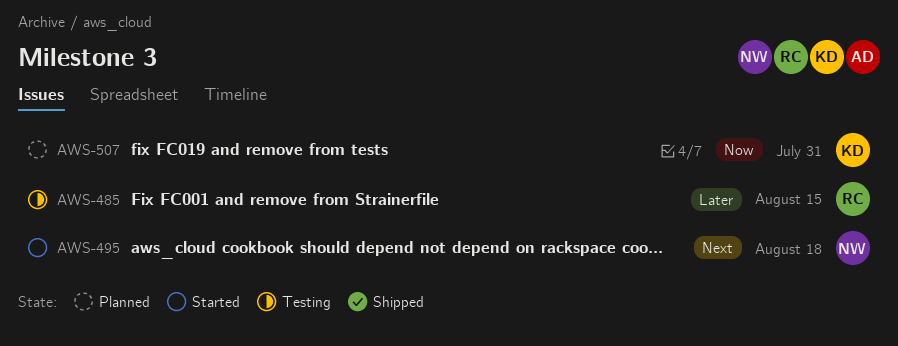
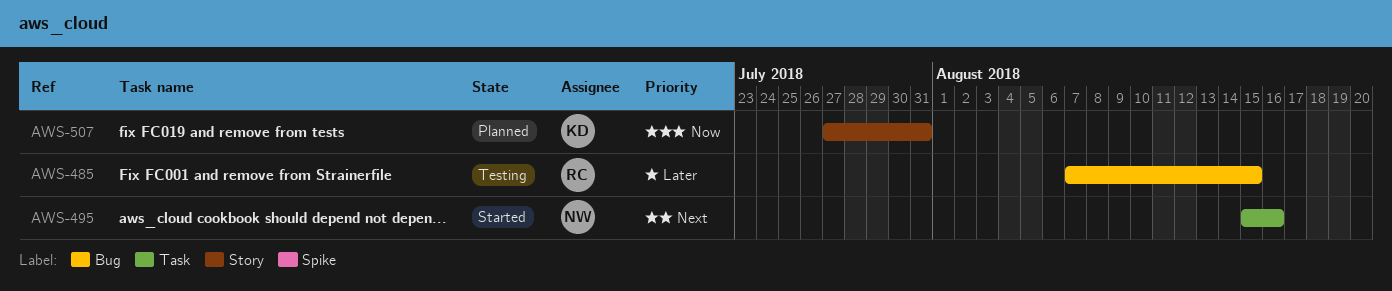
AWS-495, due: Aug 18 -> Aug 16

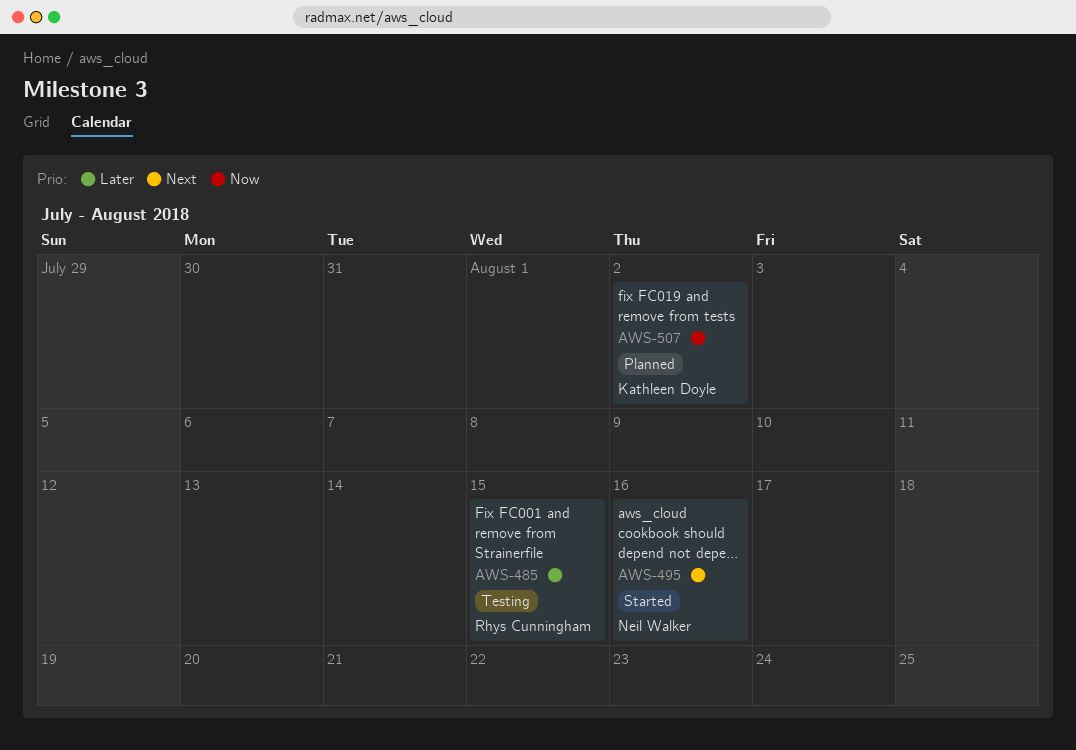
AWS-507, due: Jul 31 -> Aug 2

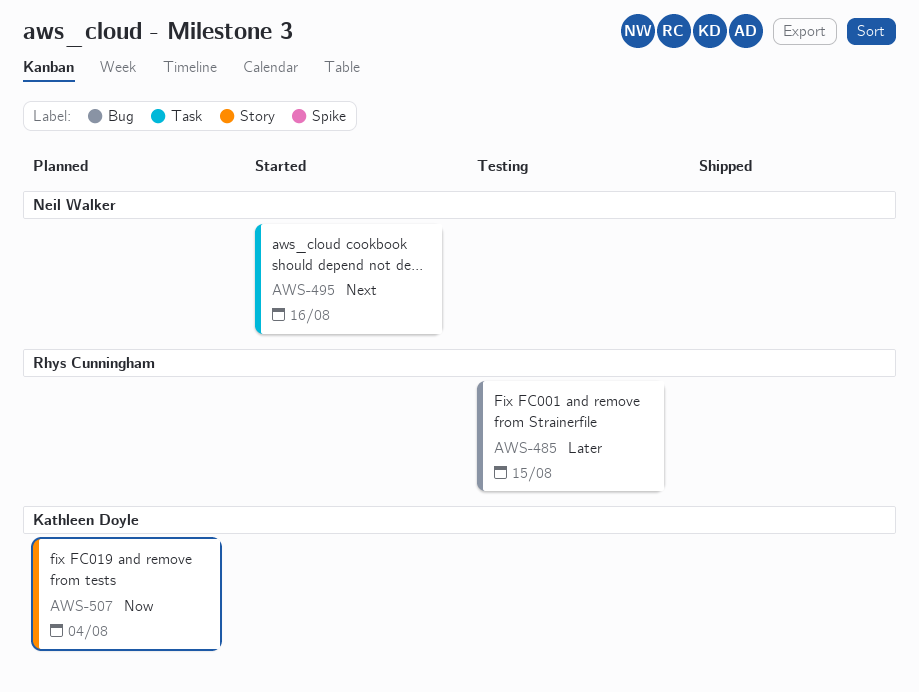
AWS-507, due: Aug 2 -> Aug 4

